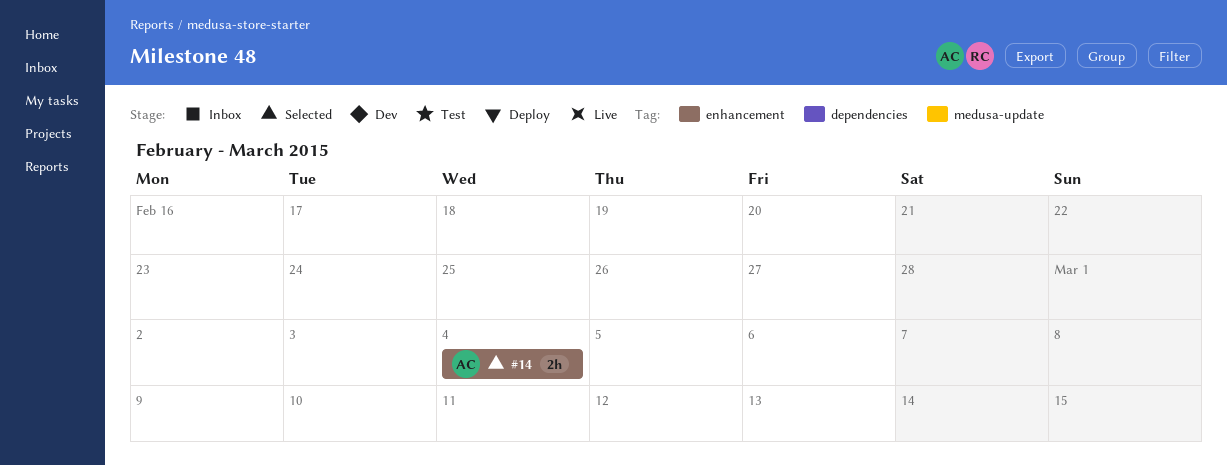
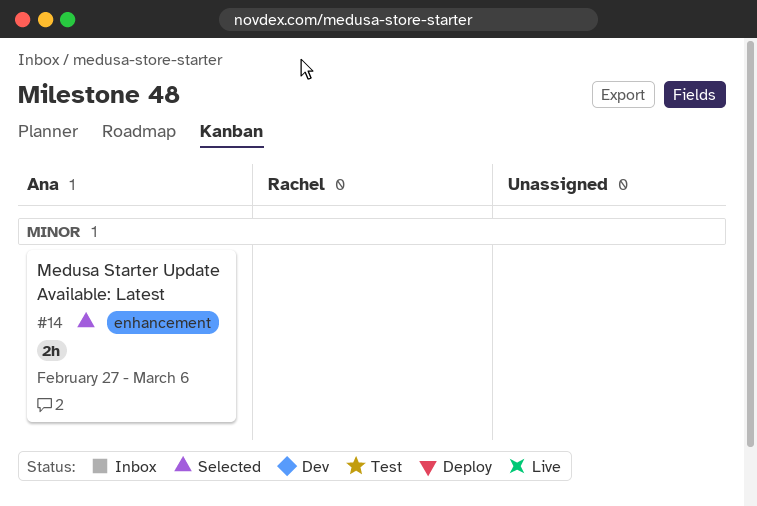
#14, start: Mar 4 -> Feb 27
#14, due: Mar 4 -> Mar 6

